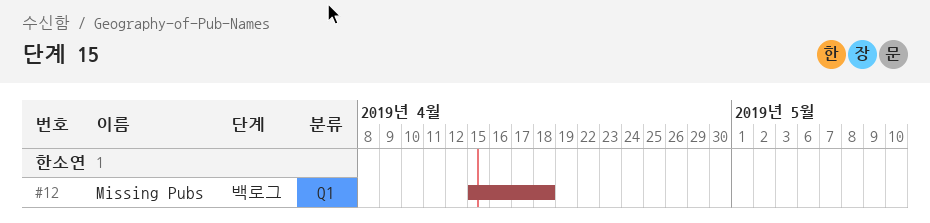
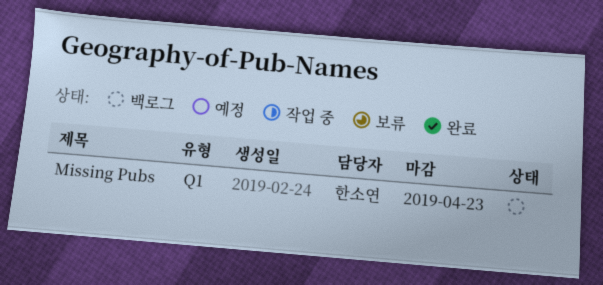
Missing Pubs, due: Apr 18 -> Apr 23

